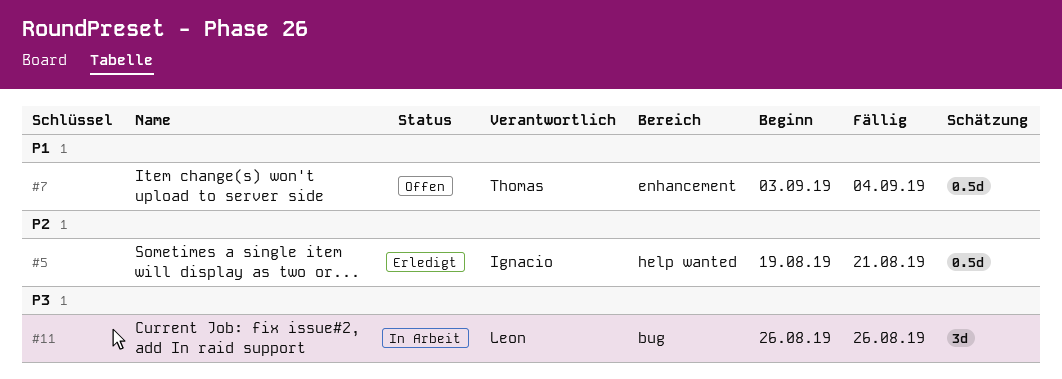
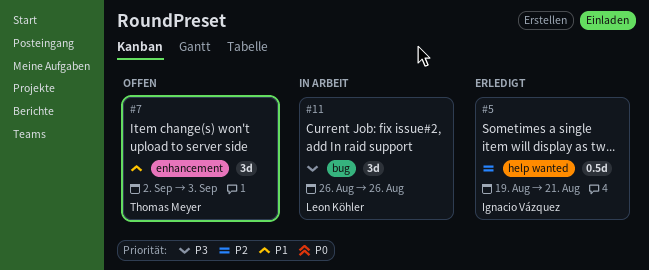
#7, estimate: 0.5d -> 3d
#7, start: Sep 3 -> Sep 2
#7, due: Sep 4 -> Sep 3

